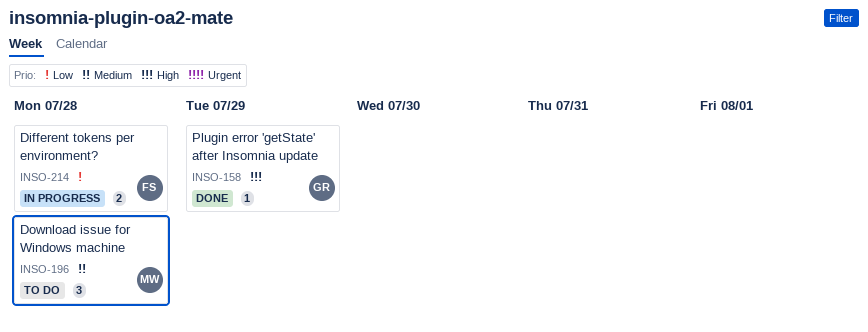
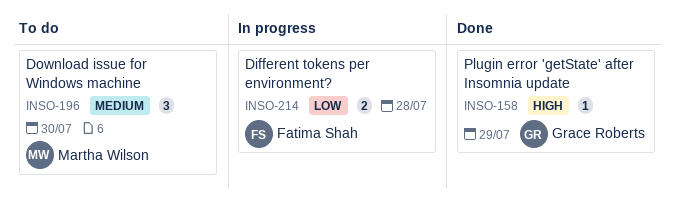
INSO-196, due: Jul 28 -> Jul 30

